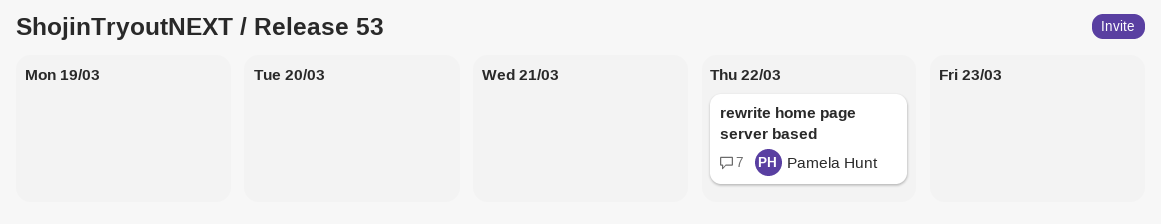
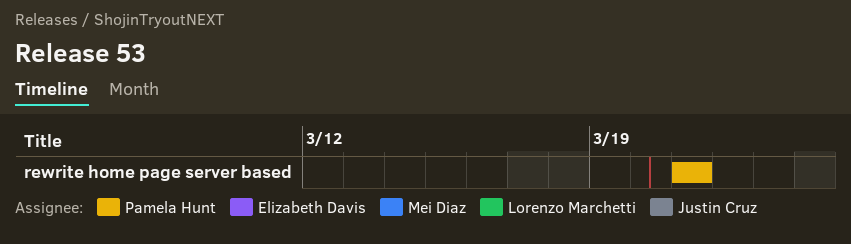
rewrite home page server based, due: Mar 22 -> Mar 21

